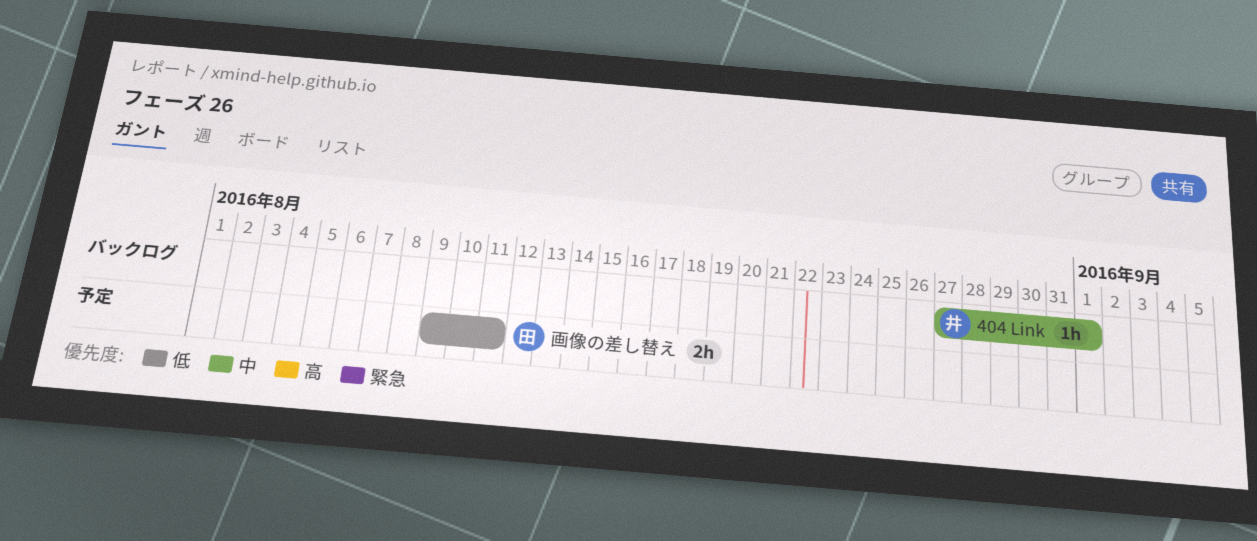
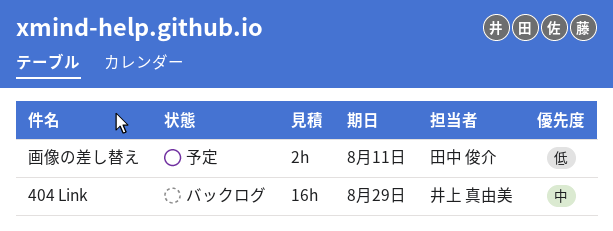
404 Link, estimate: 1h -> 16h
404 Link, due: Sep 1 -> Aug 29

